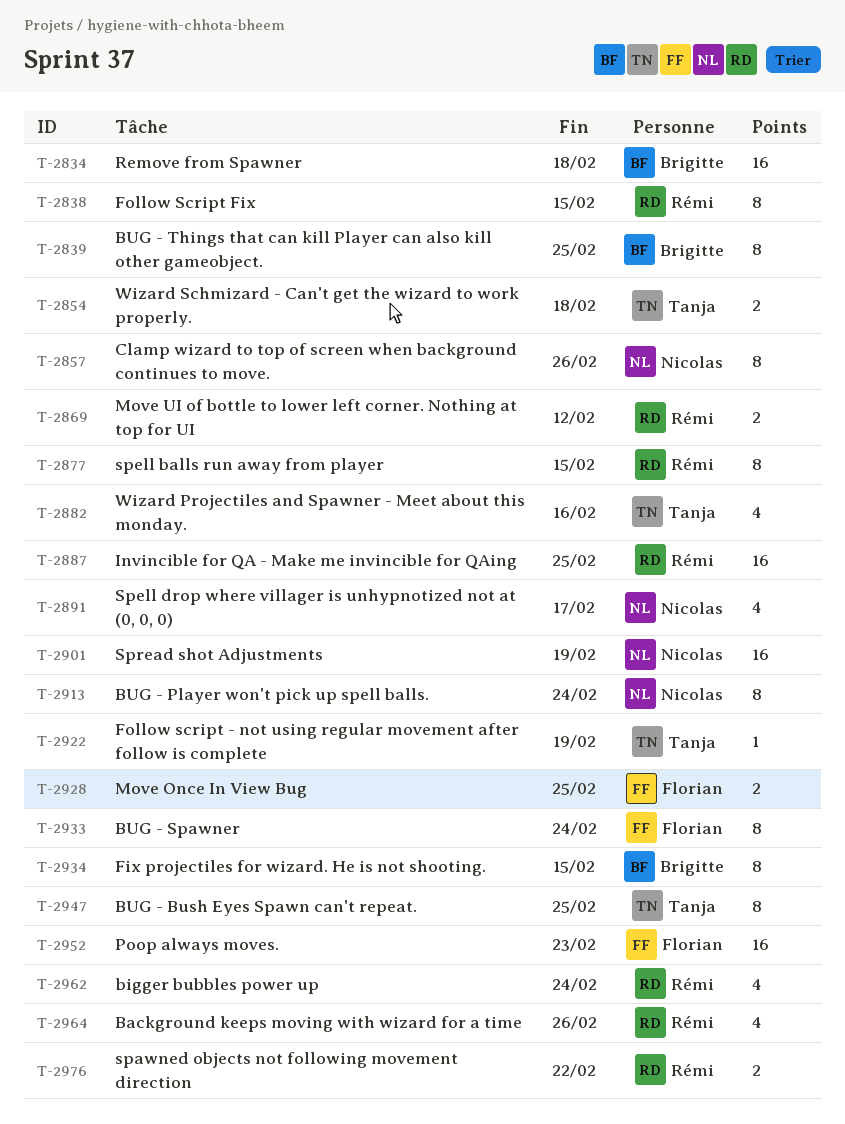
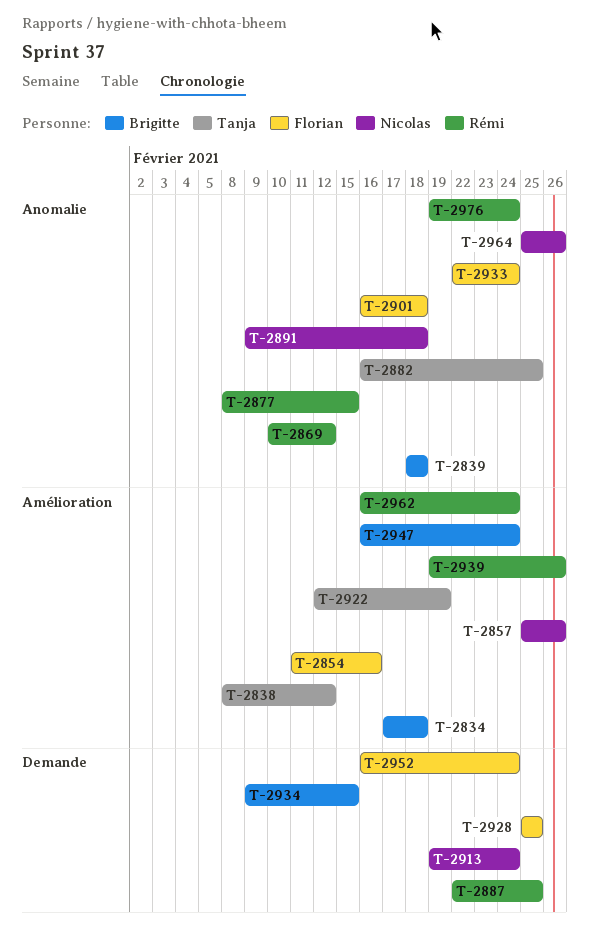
T-2838, owner: Rémi -> Tanja
T-2838, due: Feb 15 -> Feb 12
T-2839, due: Feb 25 -> Feb 18
T-2854, owner: Tanja -> Florian
T-2854, due: Feb 18 -> Feb 16
T-2882, due: Feb 16 -> Feb 25
T-2891, due: Feb 17 -> Feb 18
T-2901, owner: Nicolas -> Florian
T-2901, due: Feb 19 -> Feb 18
T-2939: none -> present
T-2947, owner: Tanja -> Brigitte
T-2947, due: Feb 25 -> Feb 24
T-2952, due: Feb 23 -> Feb 24
T-2964, owner: Rémi -> Nicolas
T-2976, due: Feb 22 -> Feb 24

